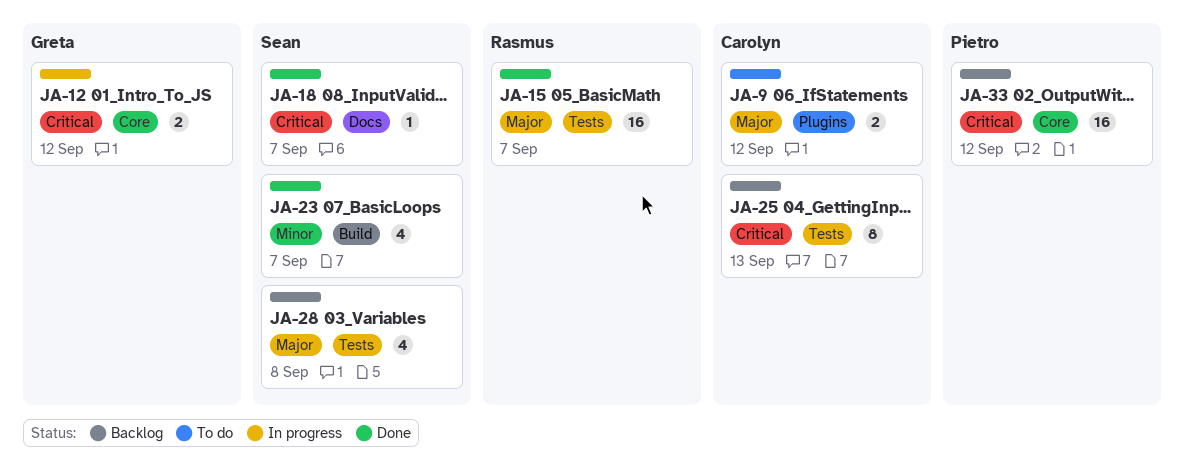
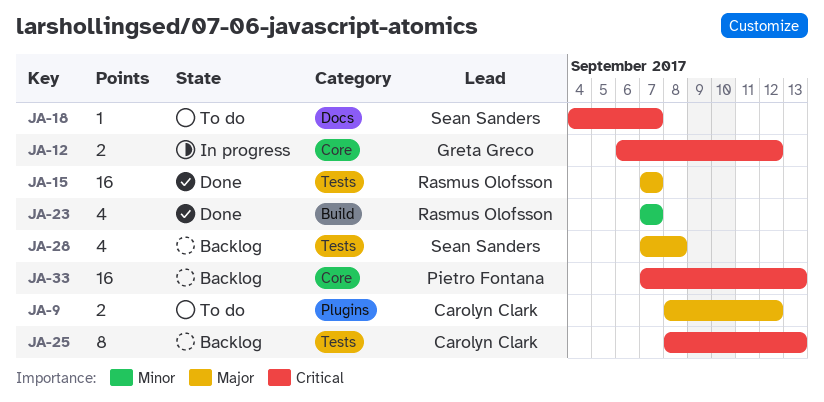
JA-18, status: Done -> To do
JA-23, owner: Sean Sanders -> Rasmus Olofsson
JA-33, due: Sep 12 -> Sep 13

